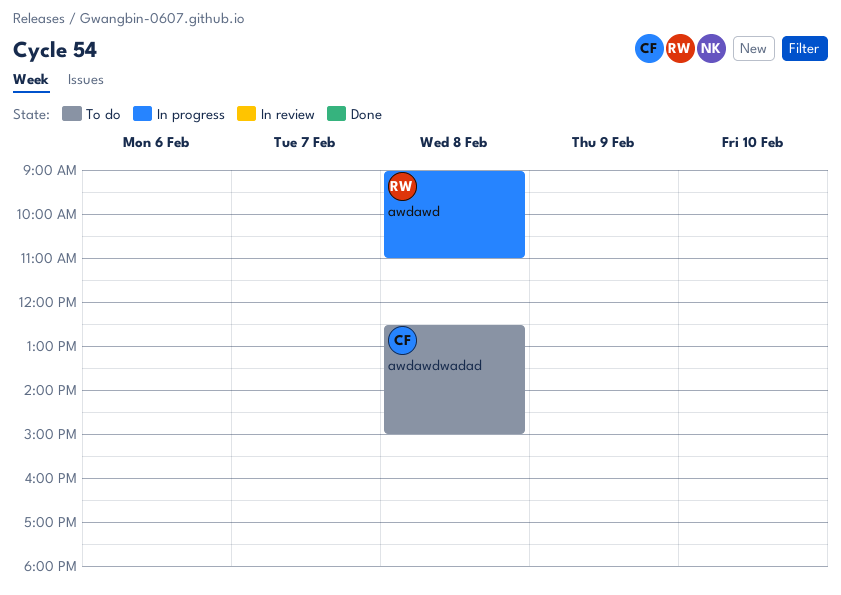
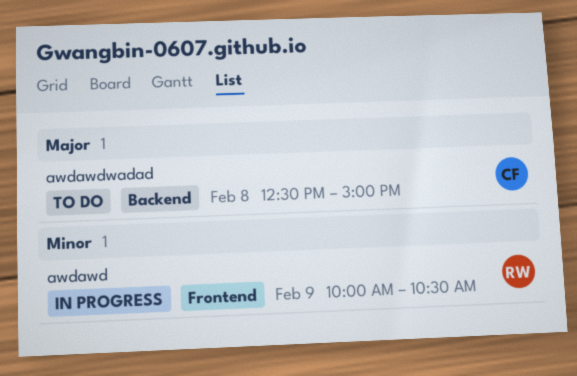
awdawd, day: Feb 8 -> Feb 9
awdawd, begins: 09:00 -> 10:00
awdawd, ends: 11:00 -> 10:30

